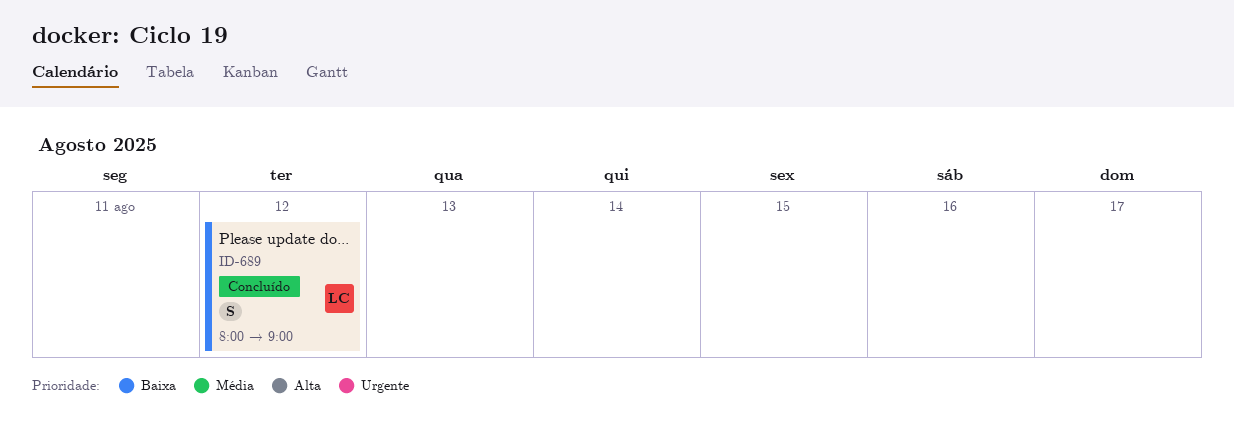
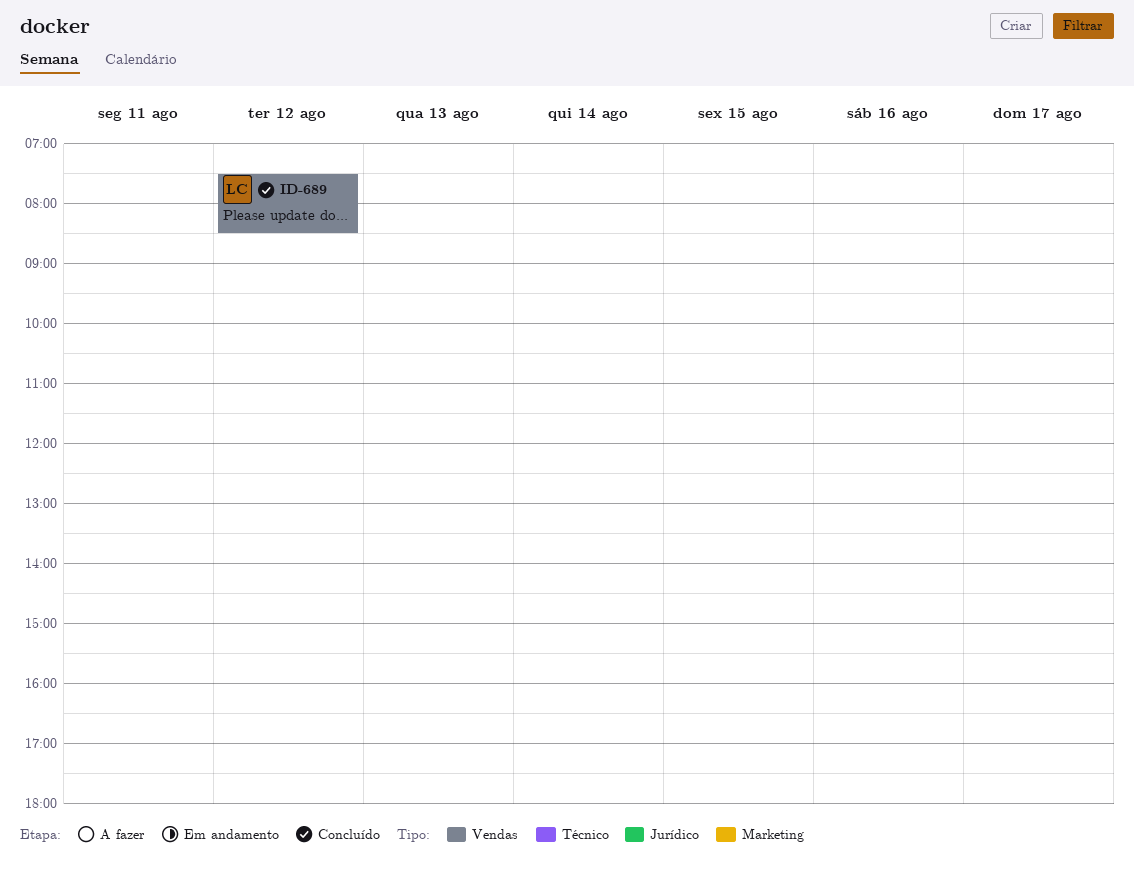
ID-689, begins: 08:00 -> 07:30
ID-689, ends: 09:00 -> 08:30

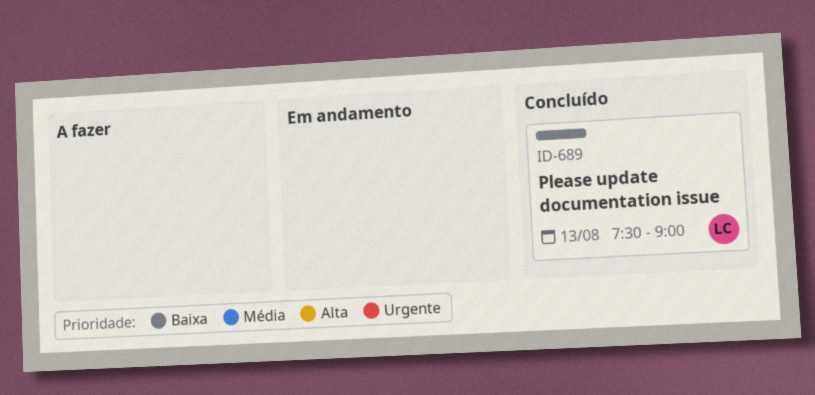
ID-689, day: Aug 12 -> Aug 13
ID-689, ends: 08:30 -> 09:00

